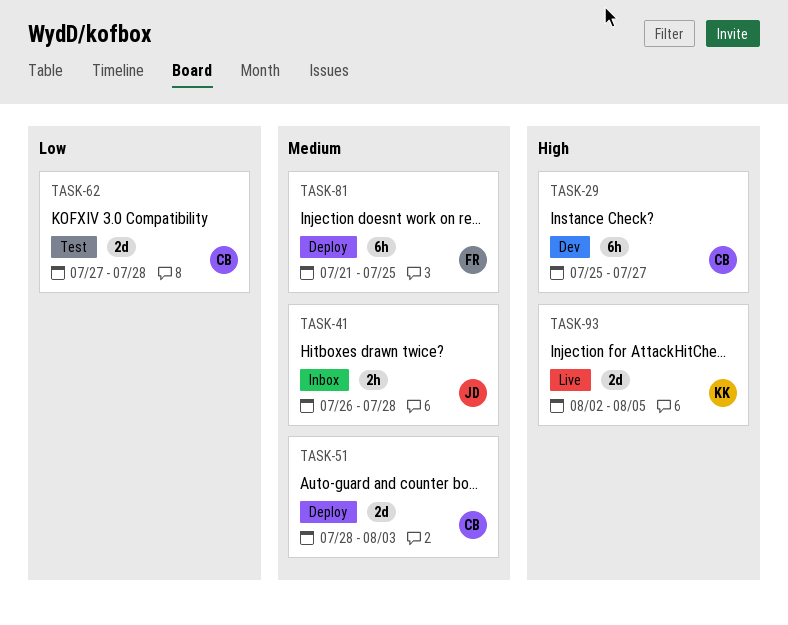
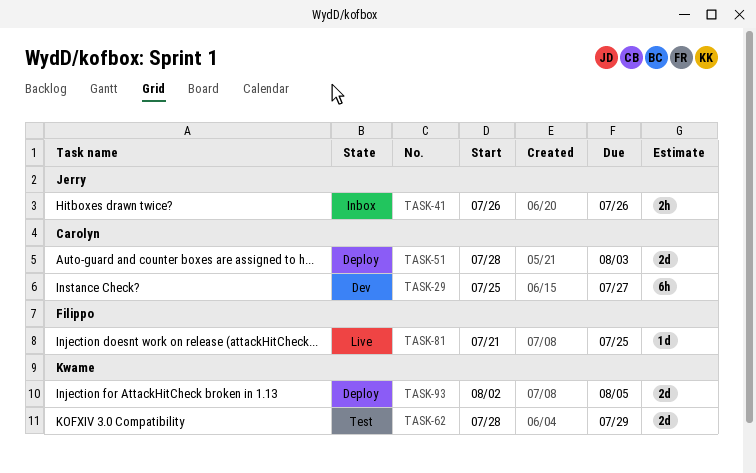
TASK-41, due: Jul 28 -> Jul 26
TASK-62, owner: Carolyn -> Kwame
TASK-62, start: Jul 27 -> Jul 28
TASK-62, due: Jul 28 -> Jul 29
TASK-81, status: Deploy -> Live
TASK-81, estimate: 6h -> 1d
TASK-93, status: Live -> Deploy

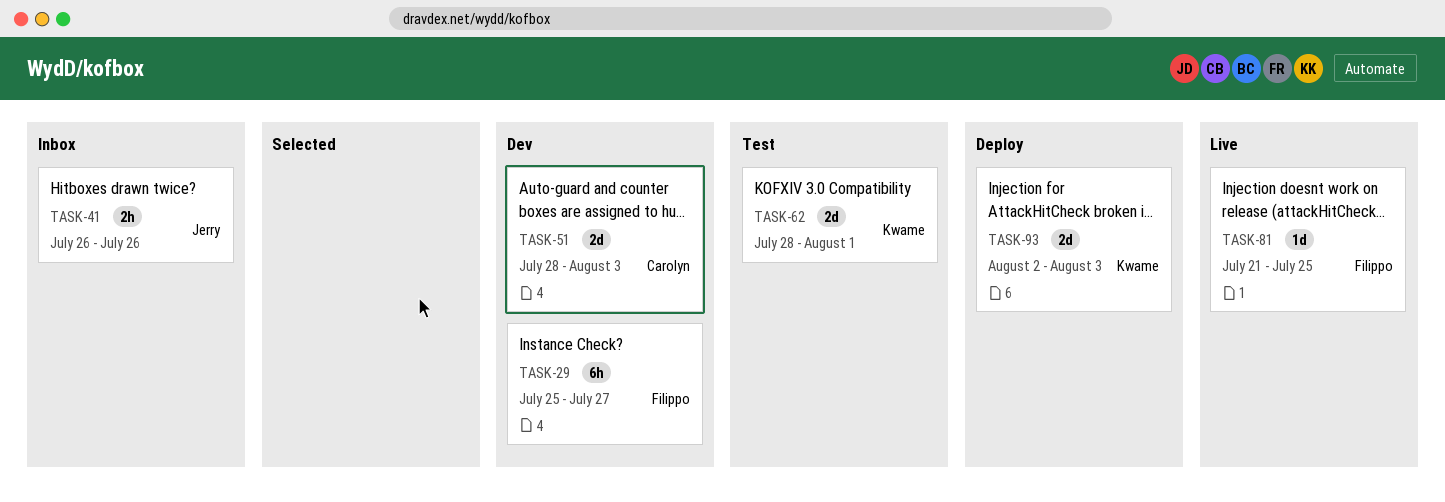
TASK-29, owner: Carolyn -> Filippo
TASK-51, status: Deploy -> Dev
TASK-62, due: Jul 29 -> Aug 1
TASK-93, due: Aug 5 -> Aug 3

